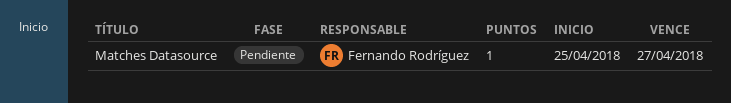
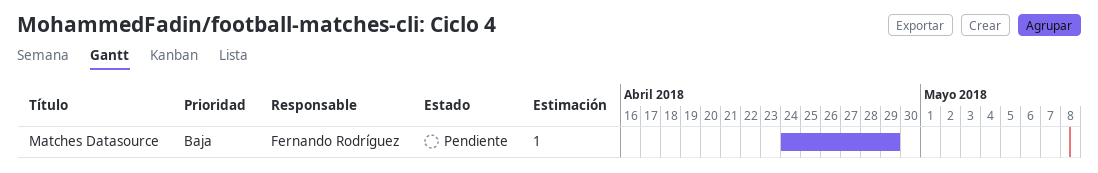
Matches Datasource, start: Apr 25 -> Apr 24
Matches Datasource, due: Apr 27 -> Apr 29

